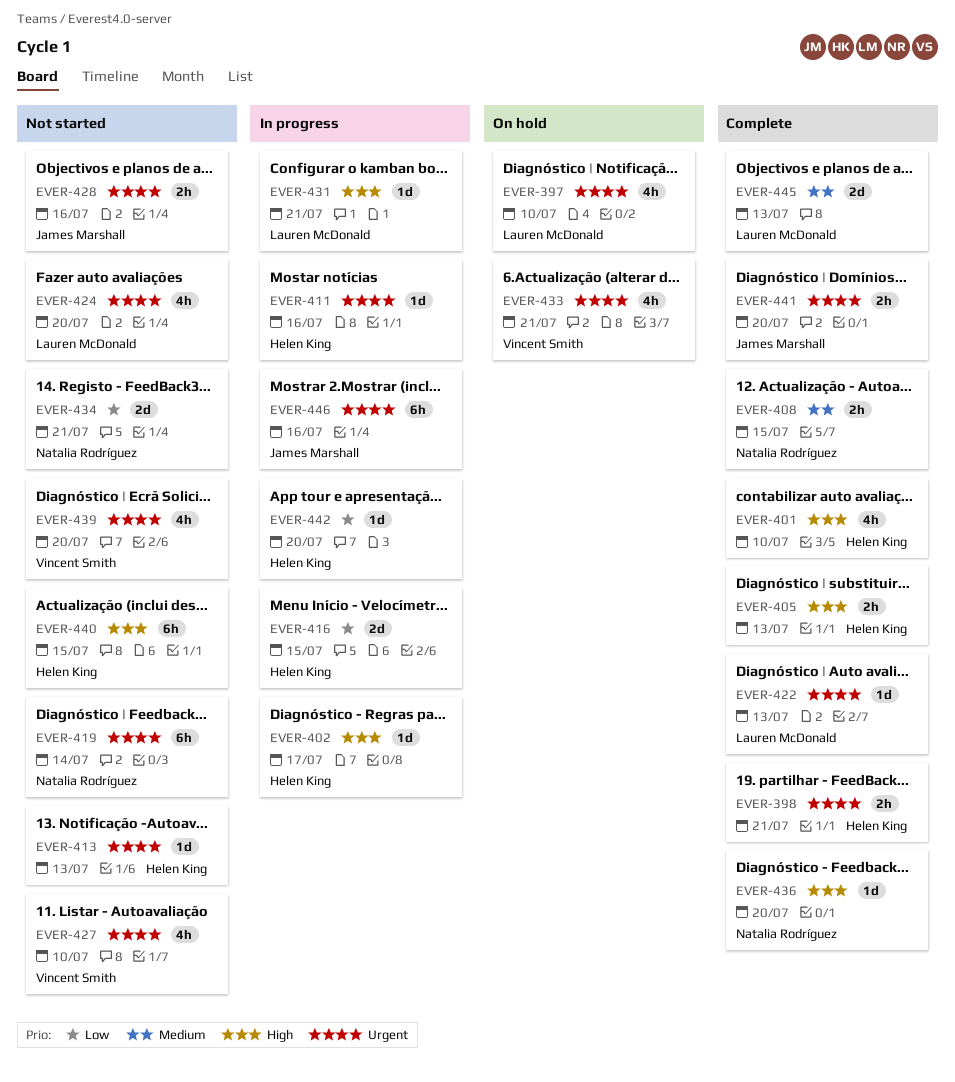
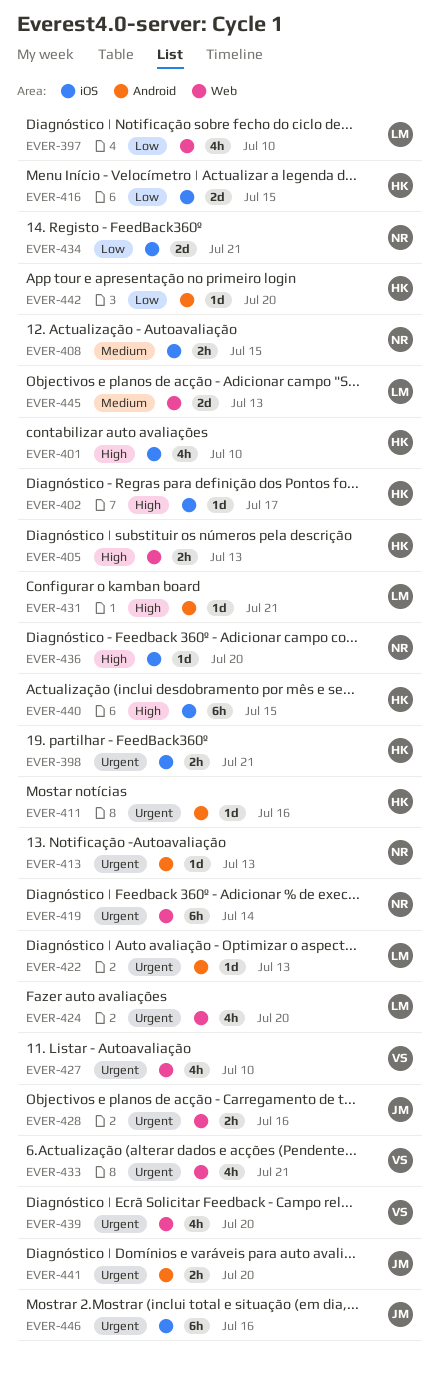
EVER-397, priority: Urgent -> Low
EVER-413, owner: Helen King -> Natalia Rodríguez

